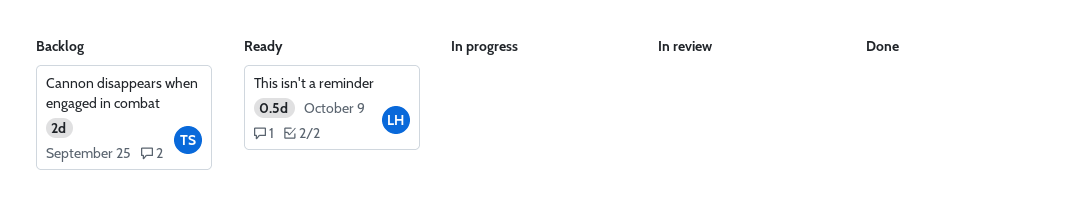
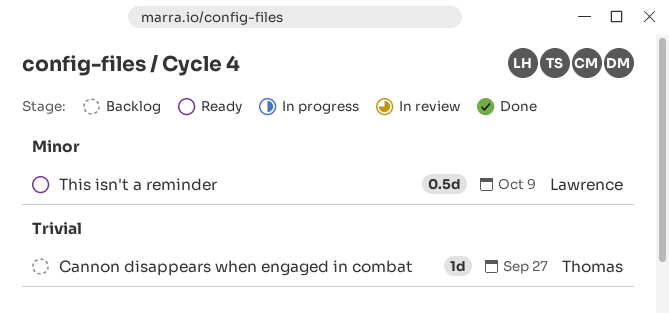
Cannon disappears when engaged in combat, estimate: 2d -> 1d
Cannon disappears when engaged in combat, due: Sep 25 -> Sep 27

